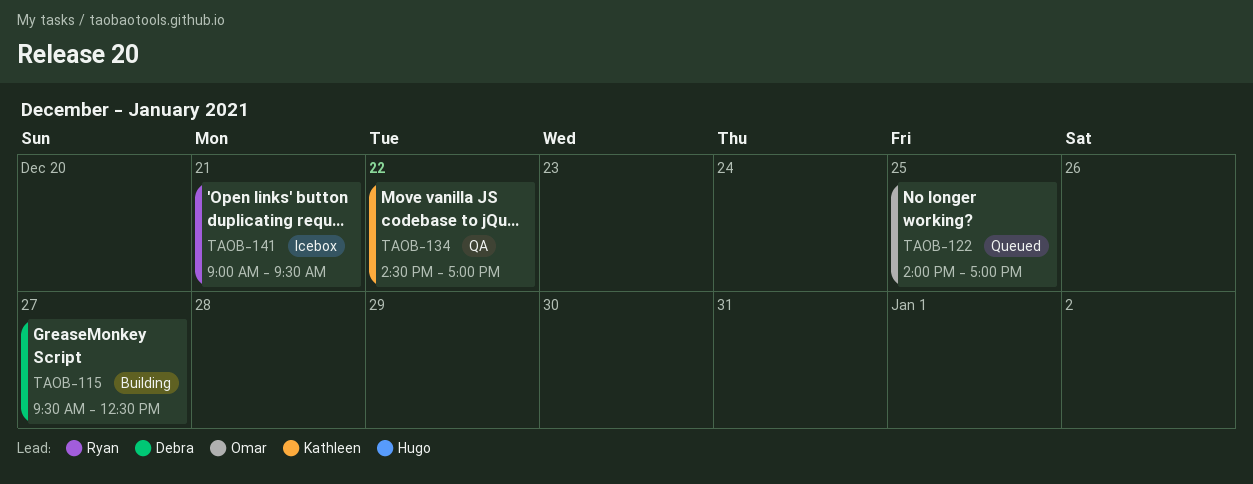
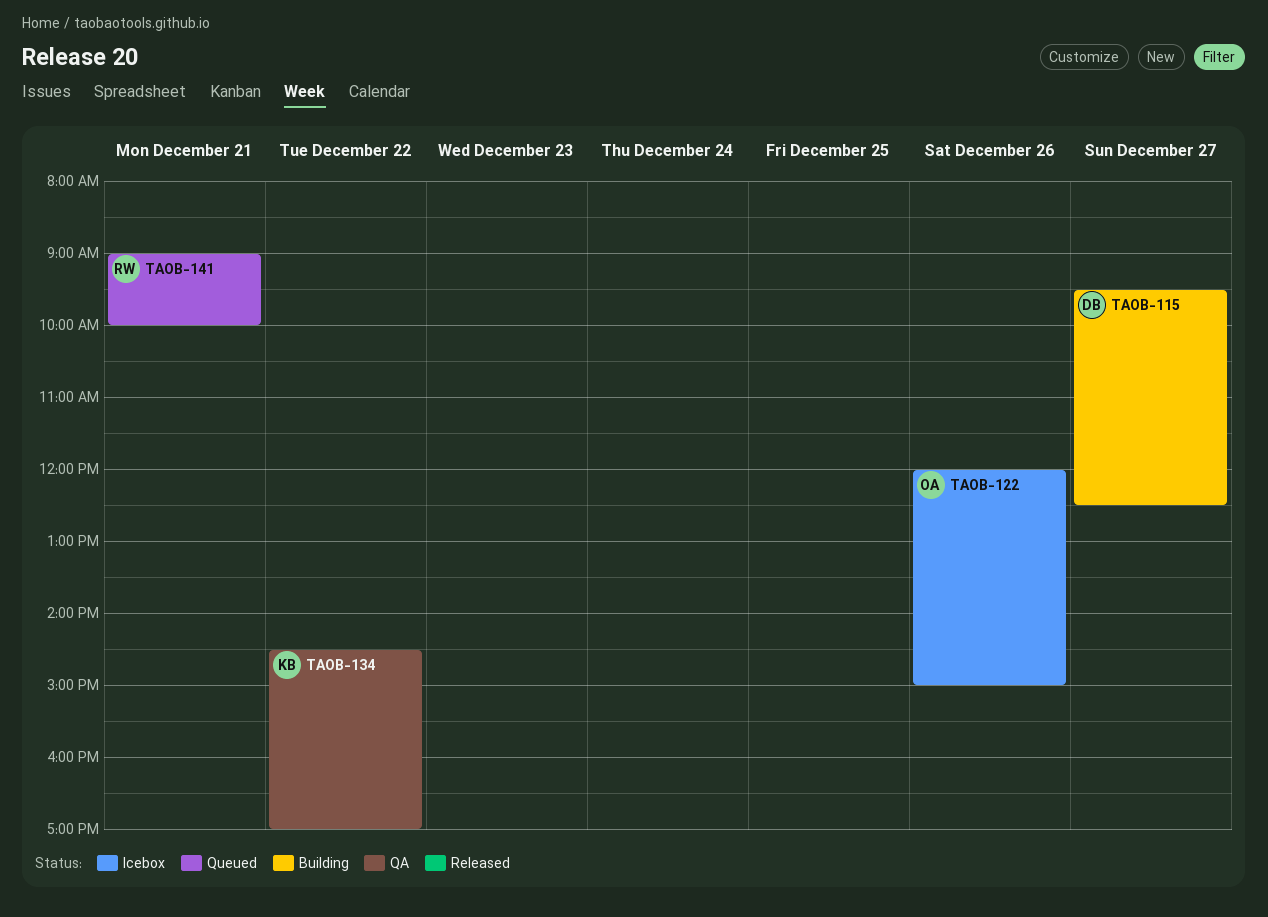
TAOB-122, status: Queued -> Icebox
TAOB-122, day: Dec 25 -> Dec 26
TAOB-122, begins: 14:00 -> 12:00
TAOB-122, ends: 17:00 -> 15:00
TAOB-141, status: Icebox -> Queued
TAOB-141, ends: 09:30 -> 10:00

